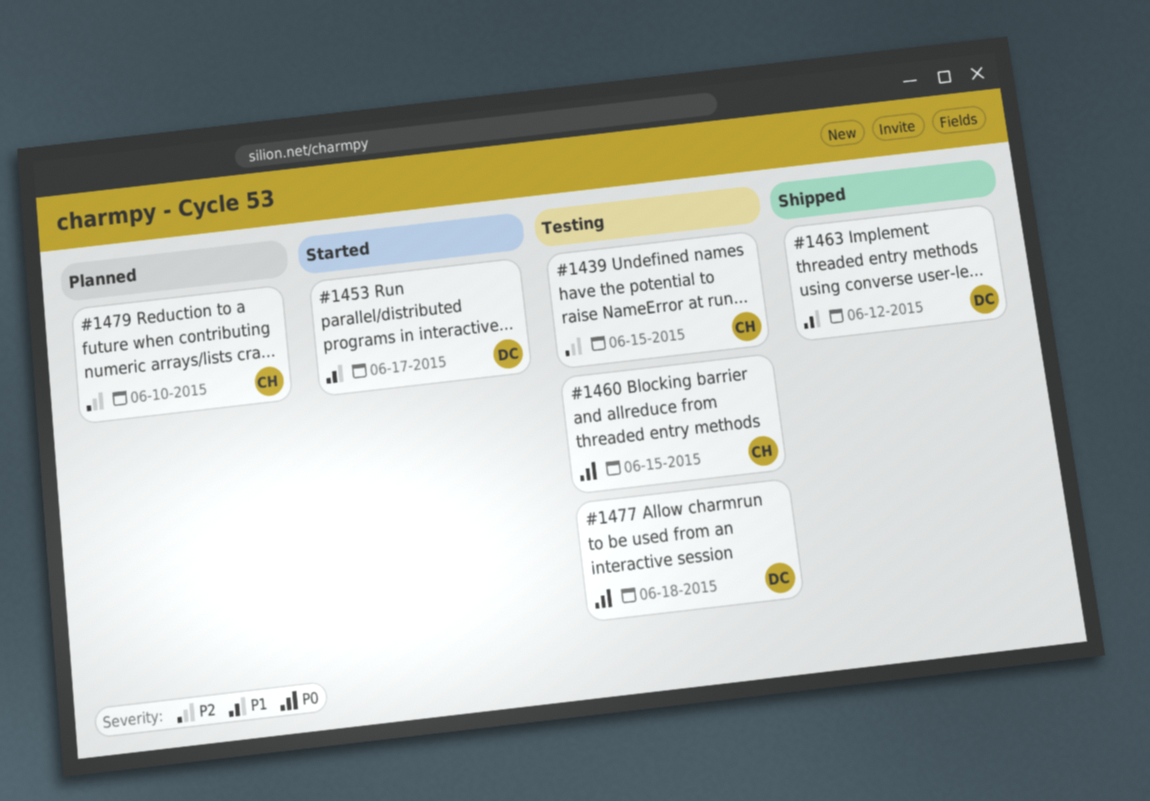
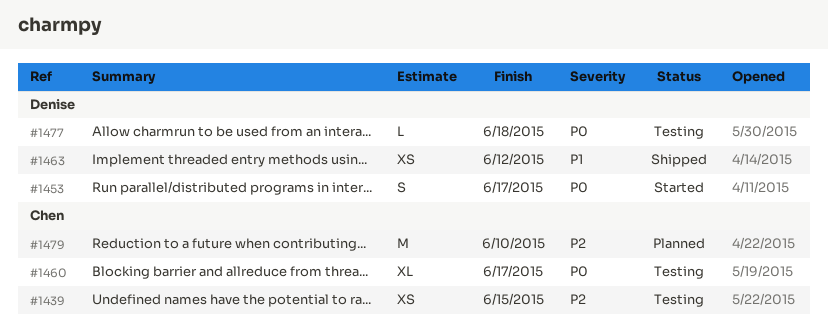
#1453, priority: P1 -> P0
#1460, due: Jun 15 -> Jun 17

